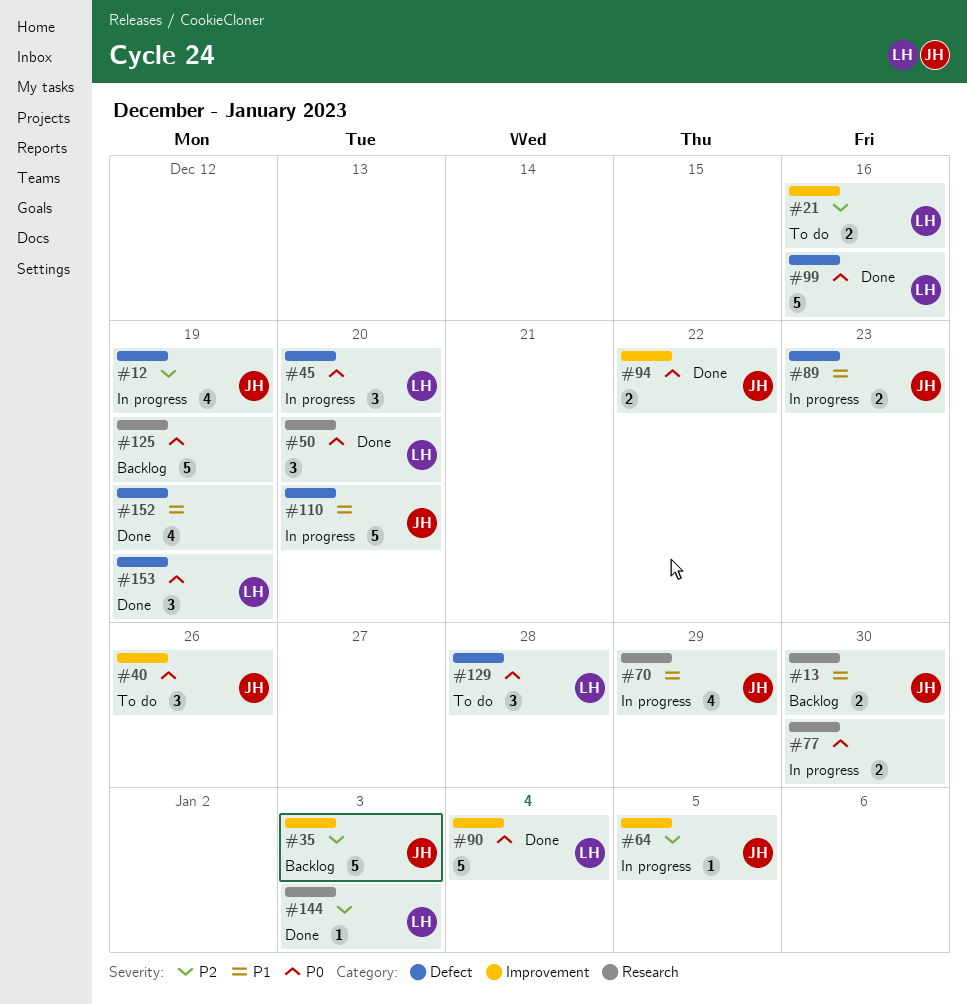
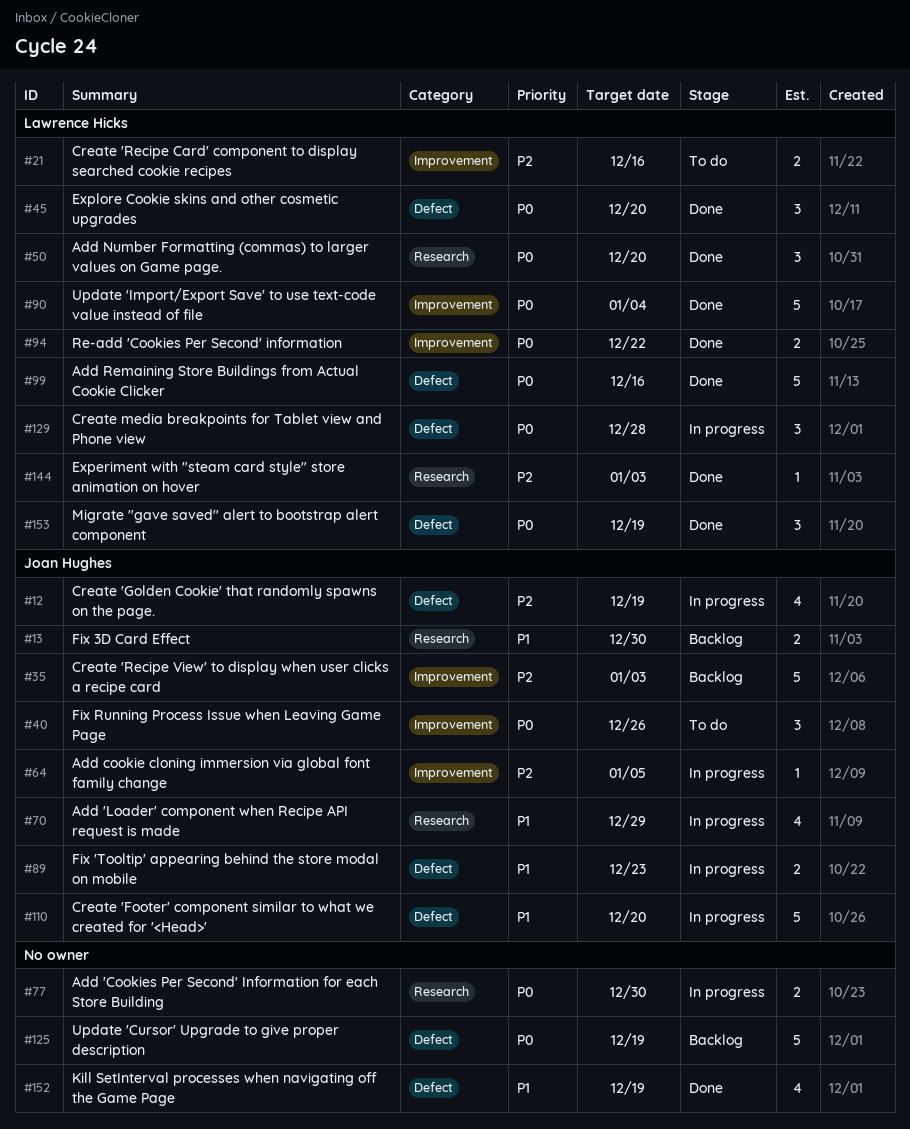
#45, status: In progress -> Done
#94, owner: Joan Hughes -> Lawrence Hicks
#125, label: Research -> Defect
#129, status: To do -> In progress

